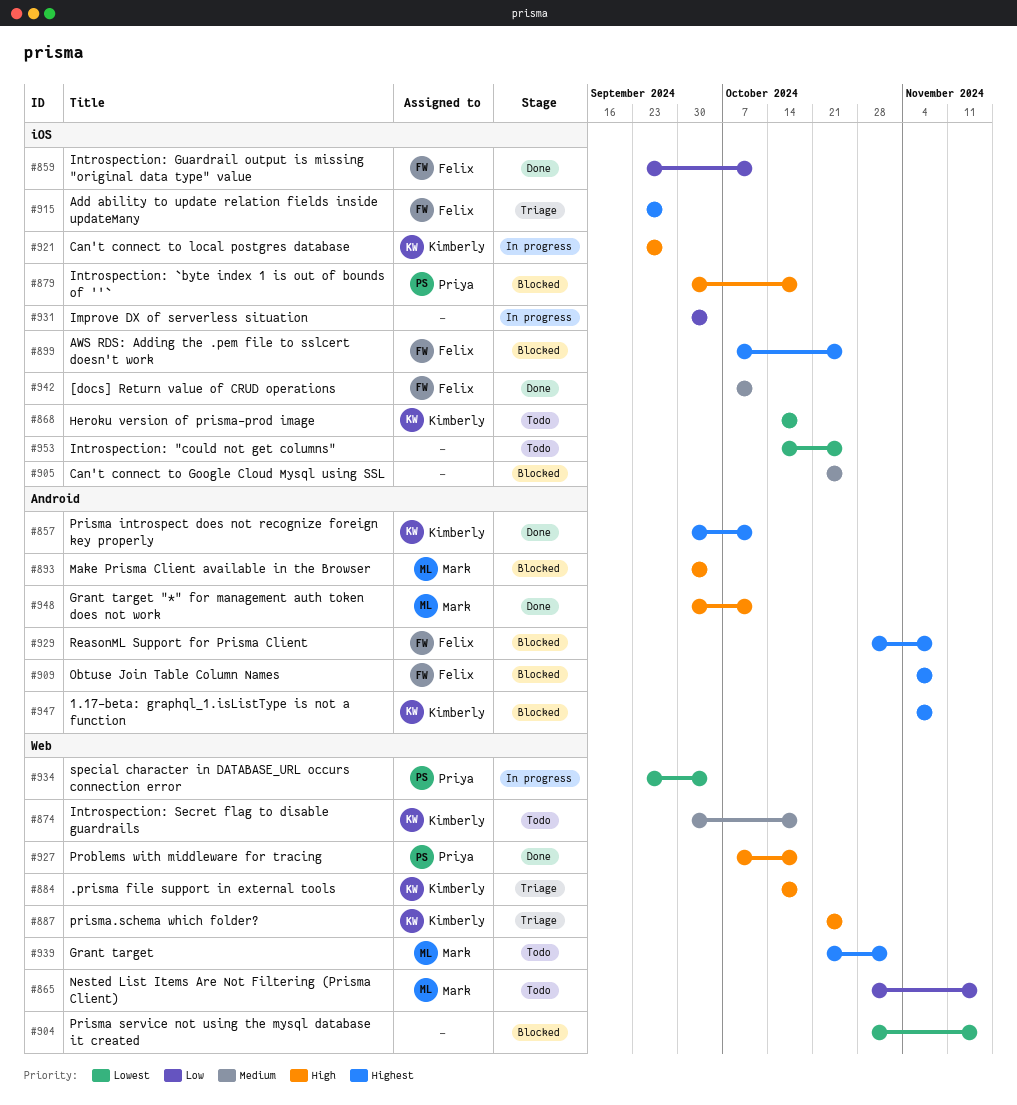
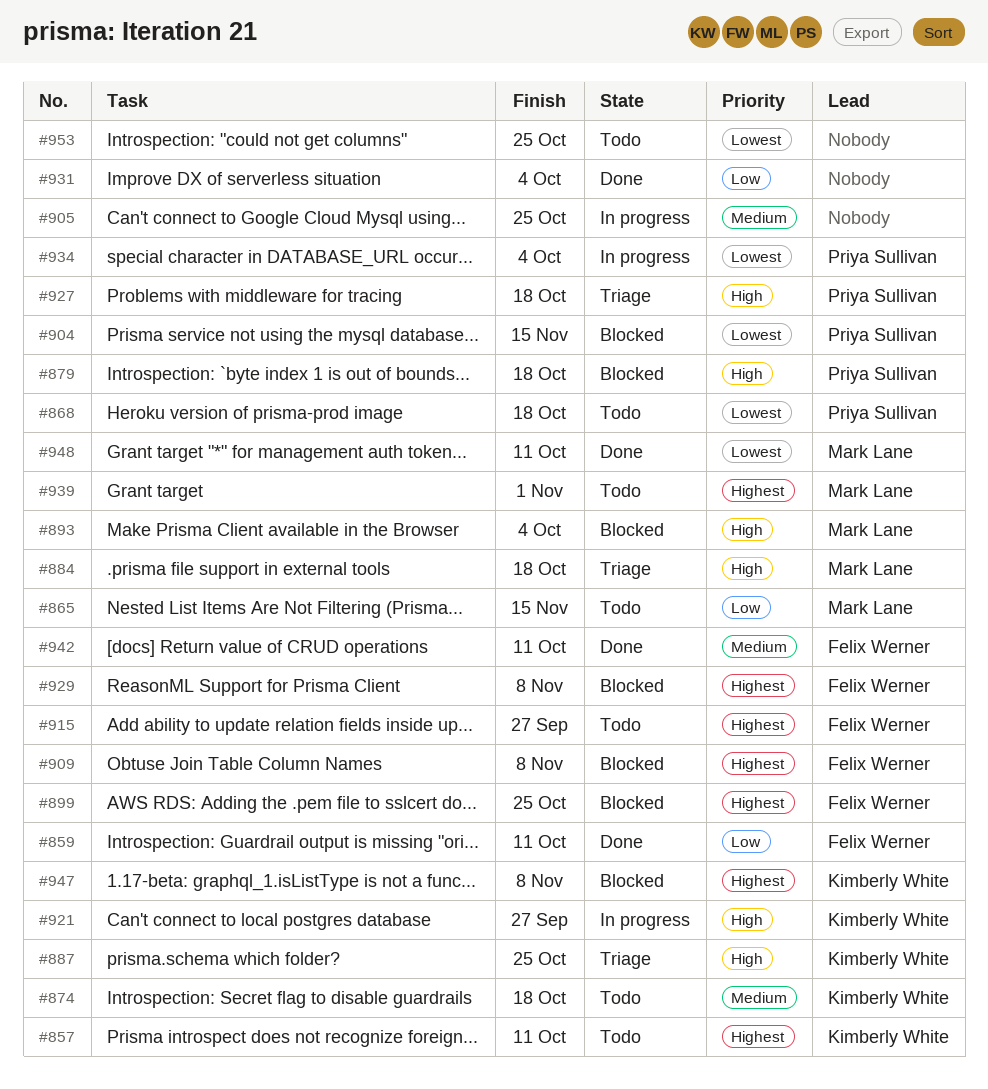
#857, status: Done -> Todo
#868, owner: Kimberly White -> Priya Sullivan
#884, owner: Kimberly White -> Mark Lane
#904, owner: none -> Priya Sullivan
#905, status: Blocked -> In progress
#915, status: Triage -> Todo
#927, status: Done -> Triage
#931, status: In progress -> Done
#948, priority: High -> Lowest

